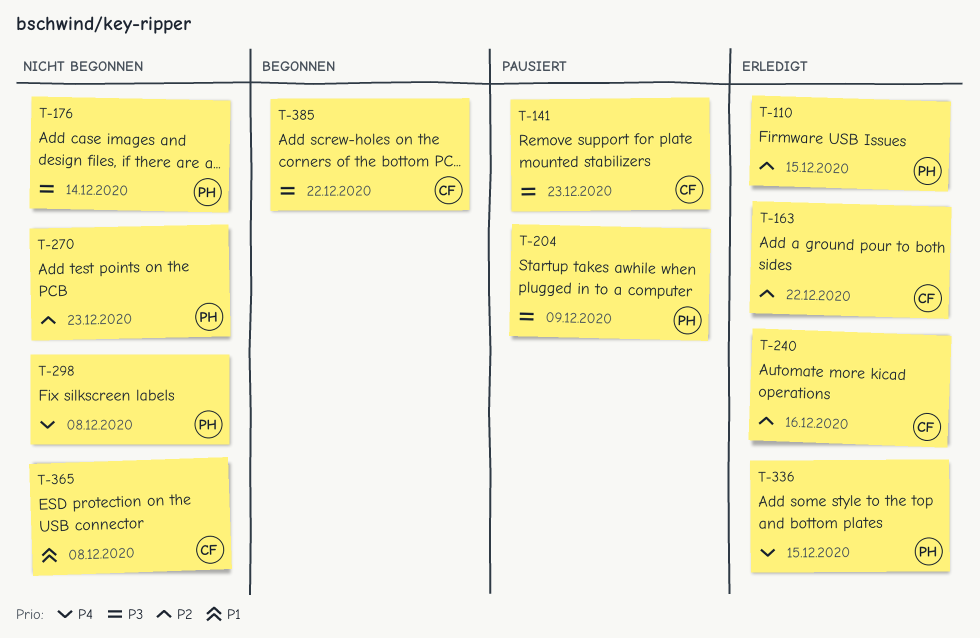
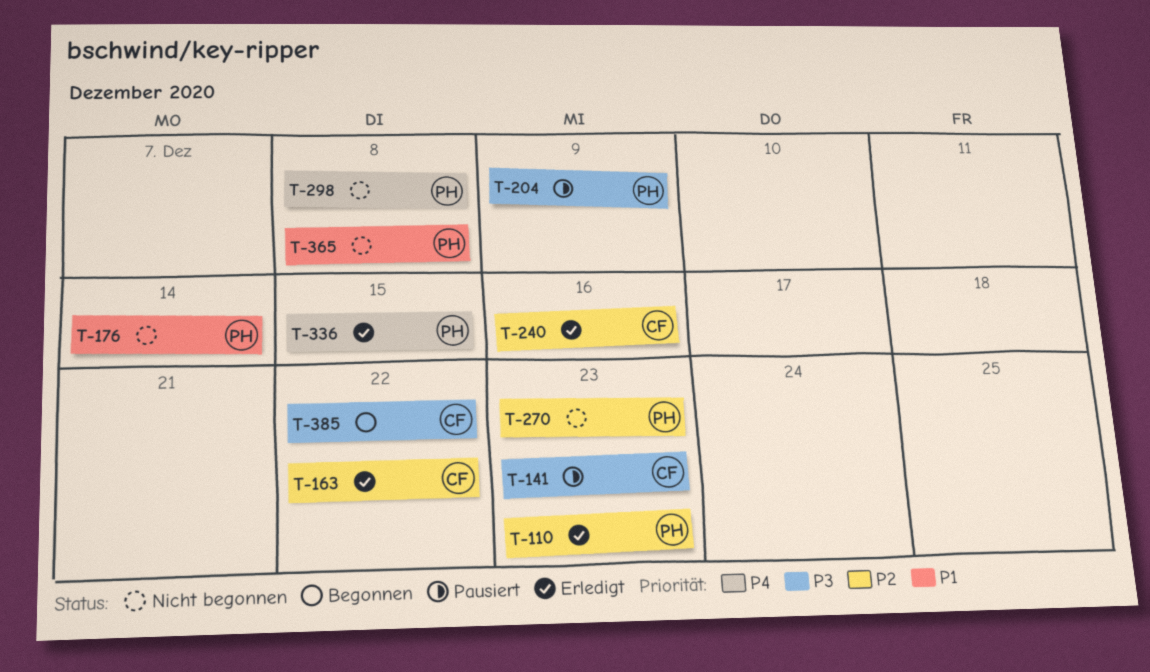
T-110, due: Dec 15 -> Dec 23
T-176, priority: P3 -> P1
T-365, owner: CF -> PH

